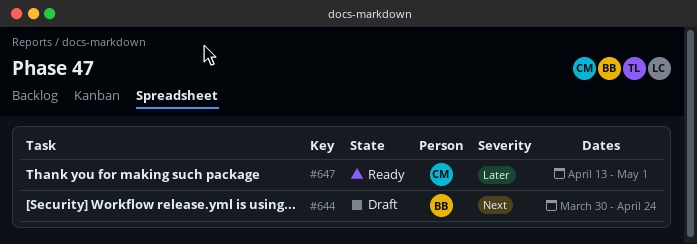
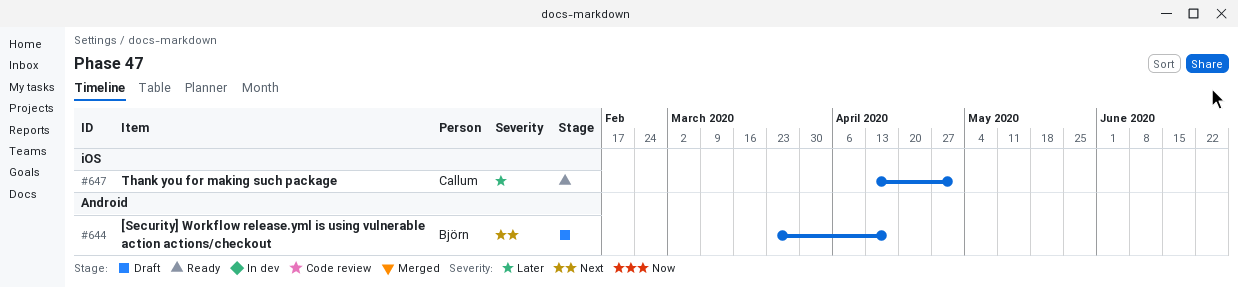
#644, start: Mar 30 -> Mar 23
#644, due: Apr 24 -> Apr 17

